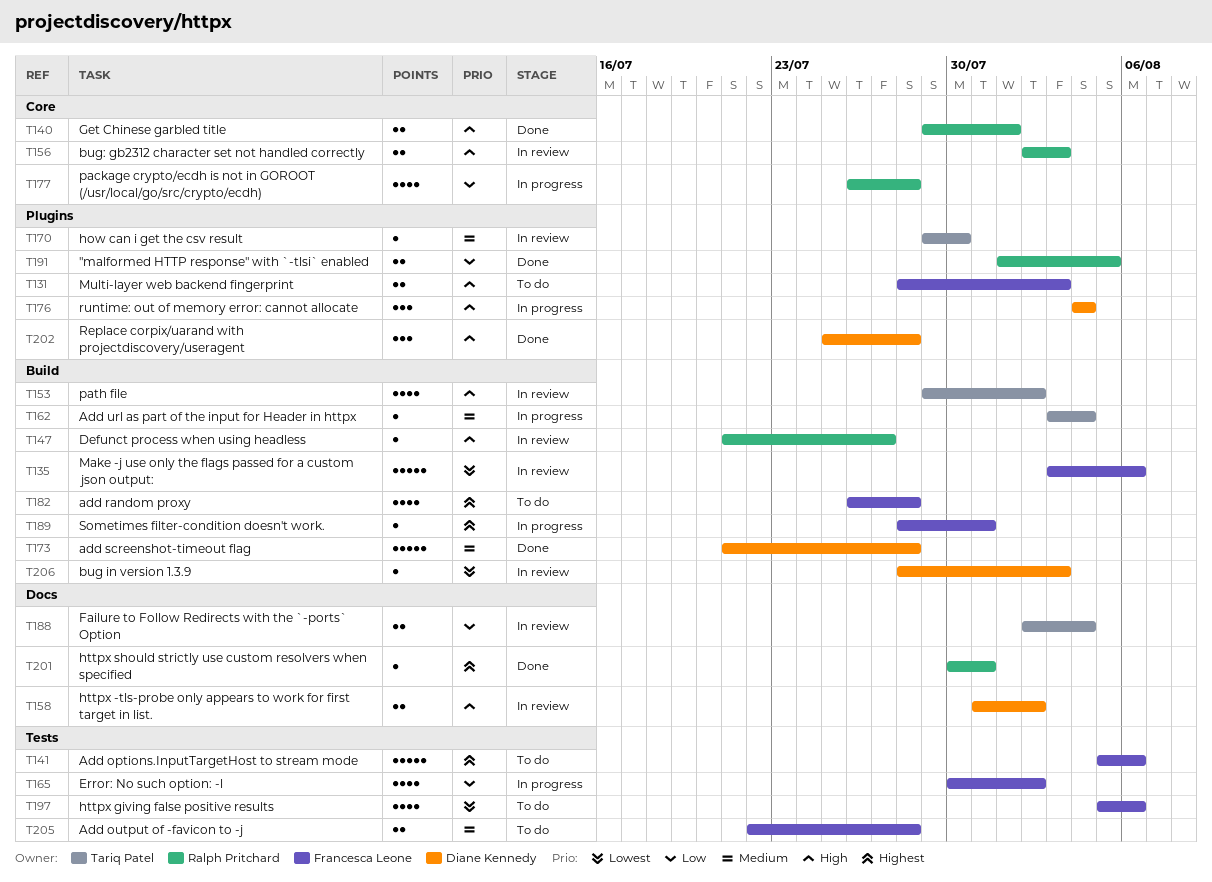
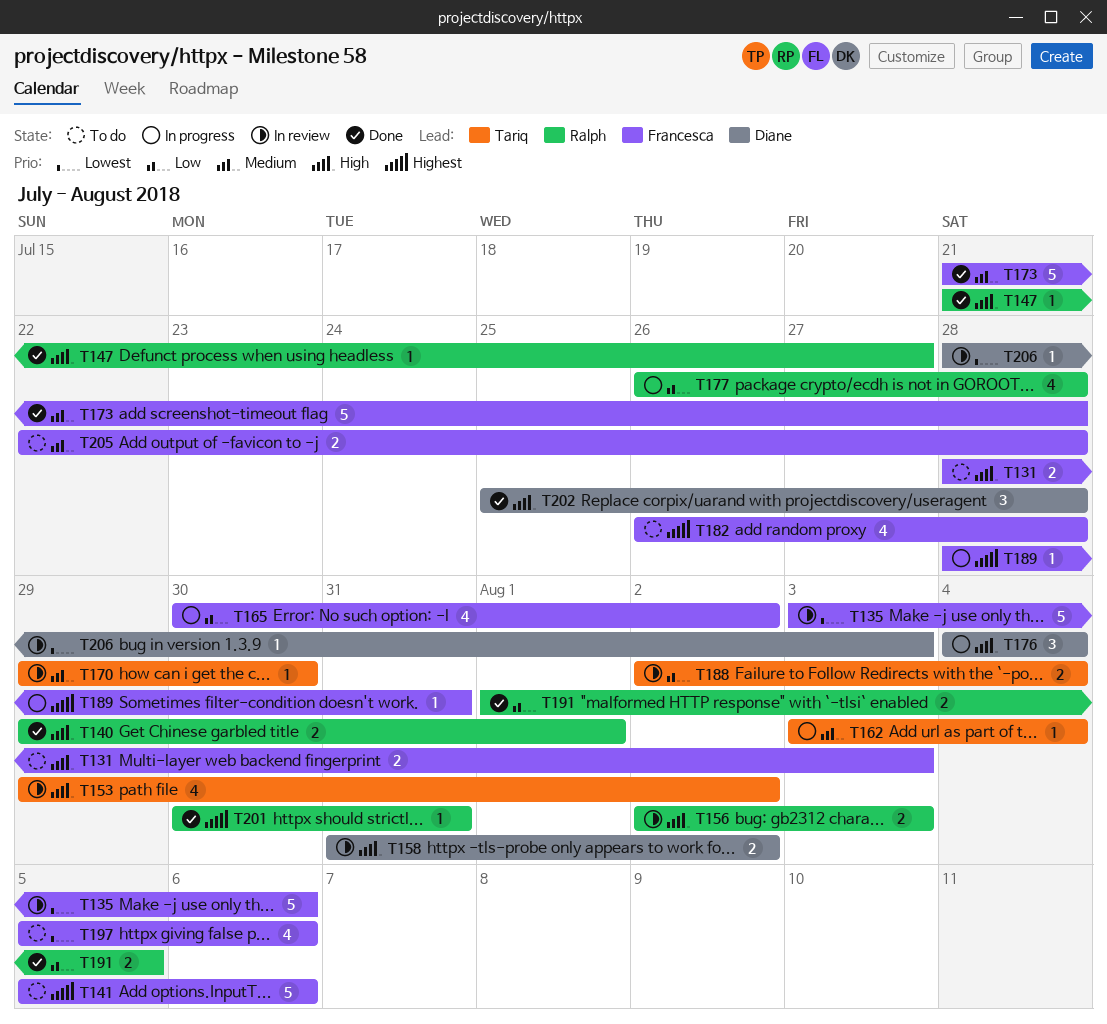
T147, status: In review -> Done
T173, owner: Diane Kennedy -> Francesca Leone

